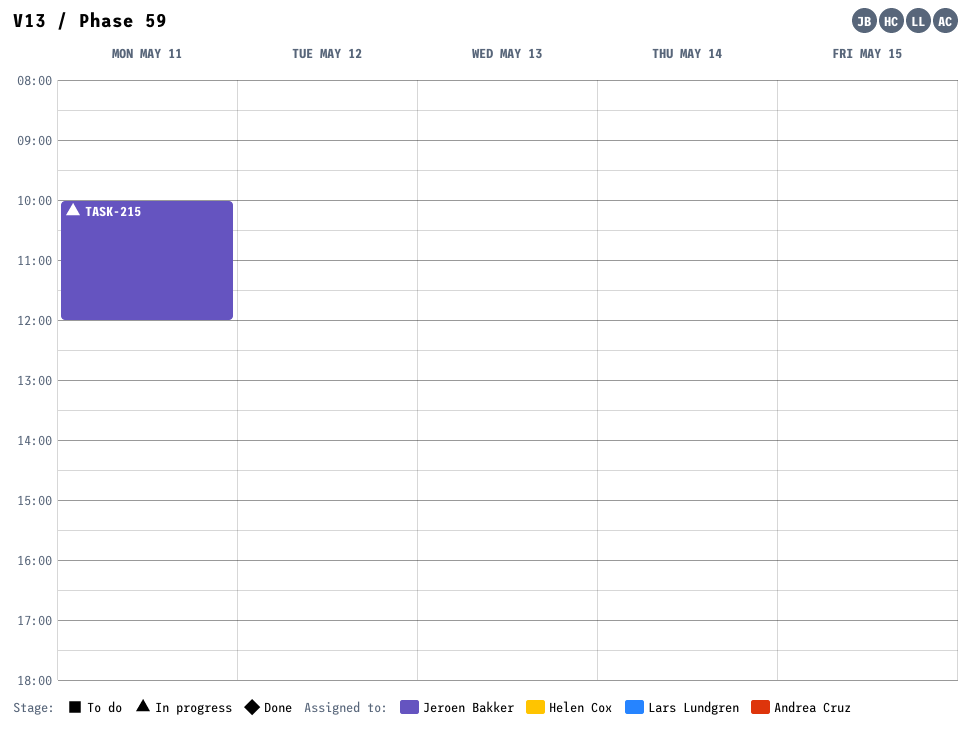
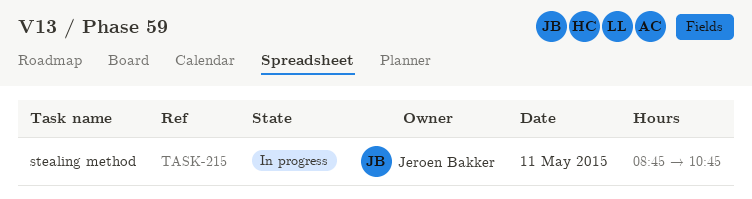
TASK-215, begins: 10:00 -> 08:45
TASK-215, ends: 12:00 -> 10:45

